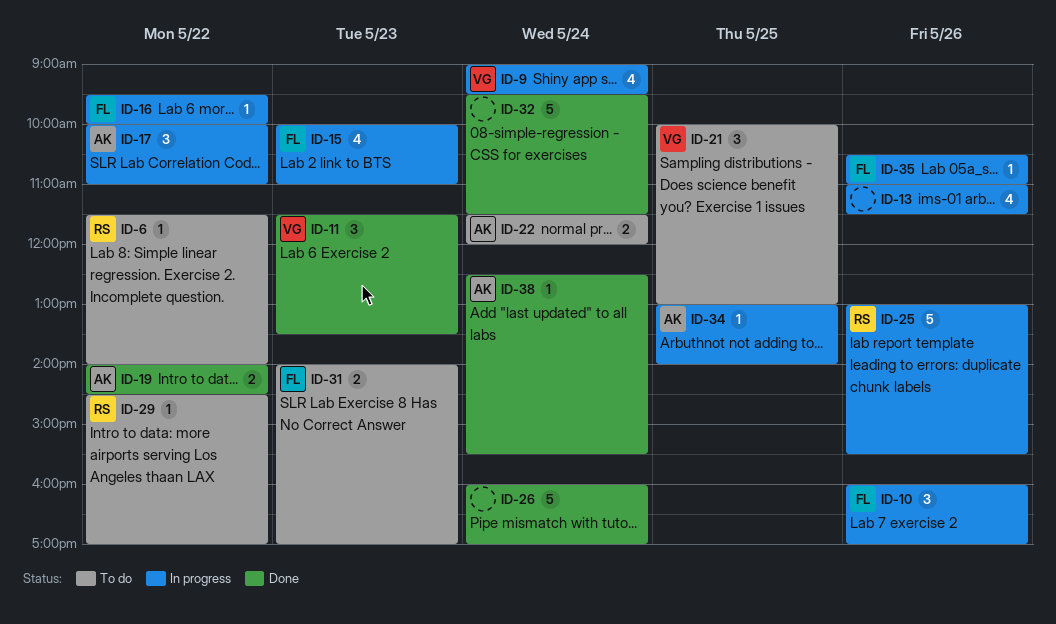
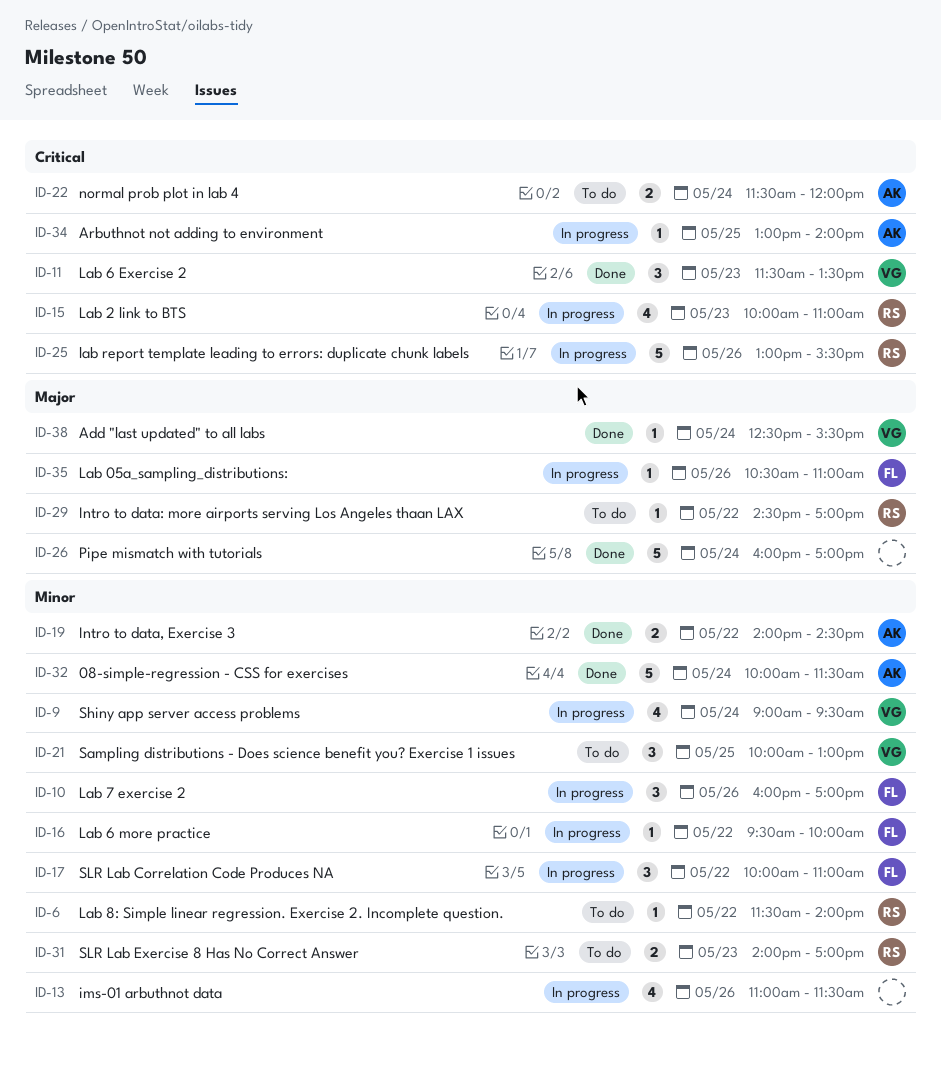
ID-15, owner: FL -> RS
ID-17, owner: AK -> FL
ID-31, owner: FL -> RS
ID-32, owner: none -> AK
ID-32, begins: 09:30 -> 10:00
ID-38, owner: AK -> VG

